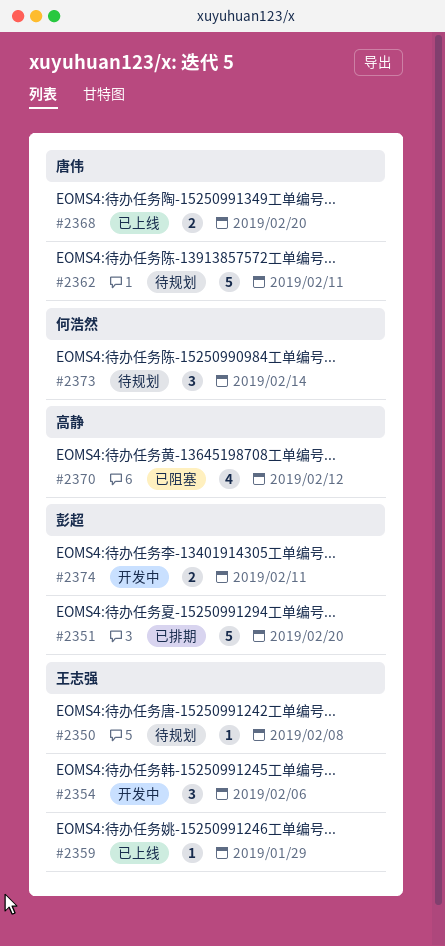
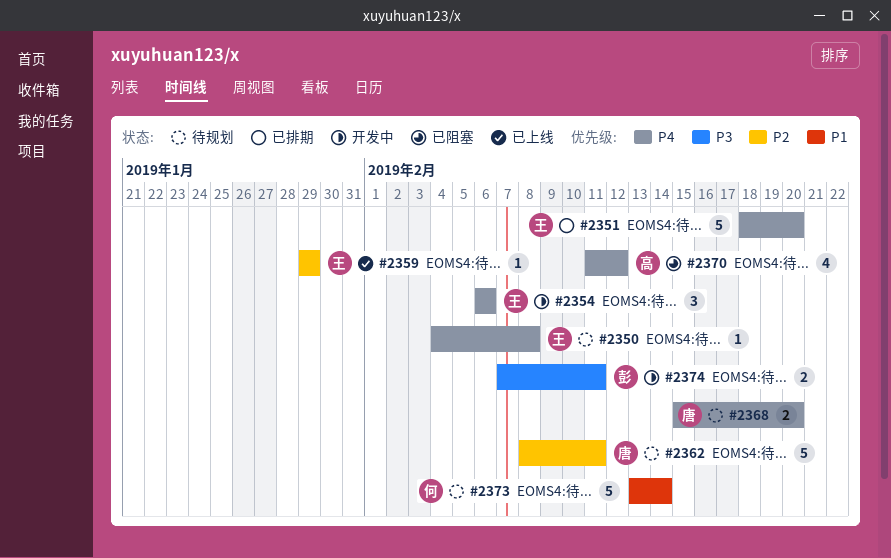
#2351, owner: 彭超 -> 王志强
#2368, status: 已上线 -> 待规划
#2373, estimate: 3 -> 5

